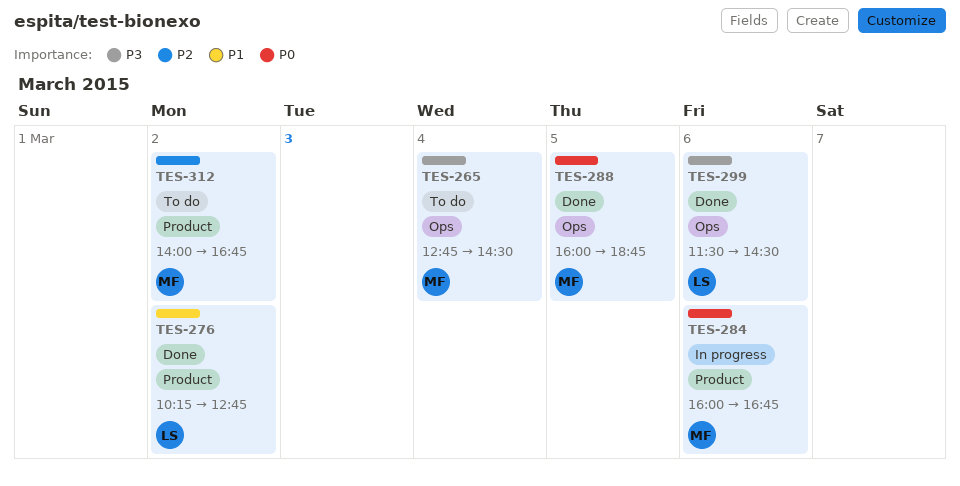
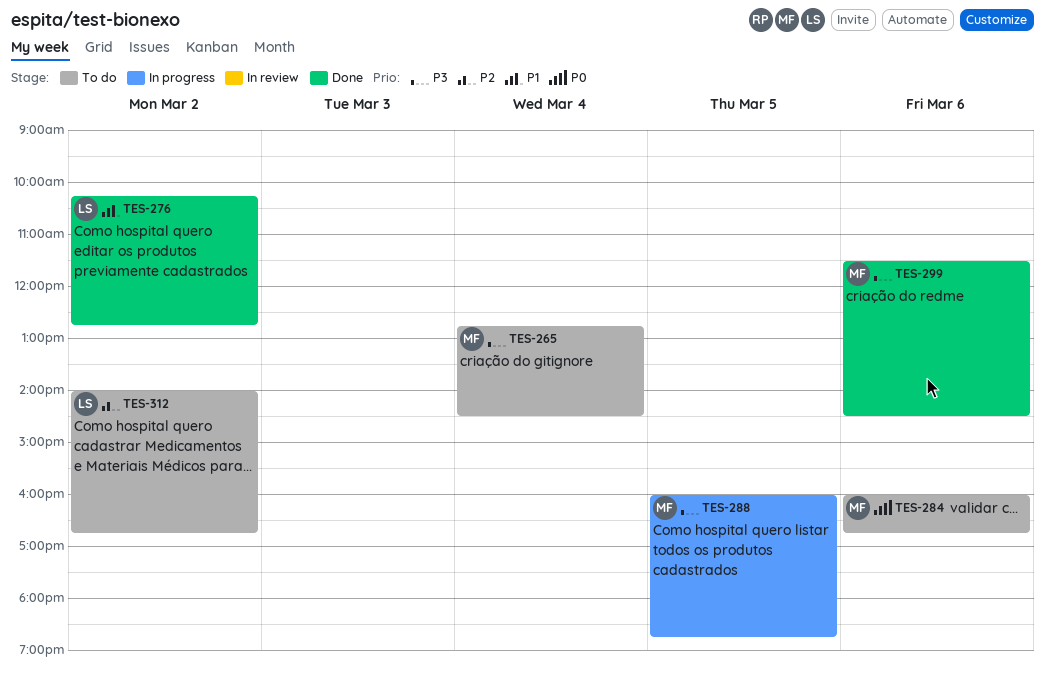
TES-284, status: In progress -> To do
TES-288, status: Done -> In progress
TES-288, priority: P0 -> P3
TES-299, owner: LS -> MF
TES-312, owner: MF -> LS

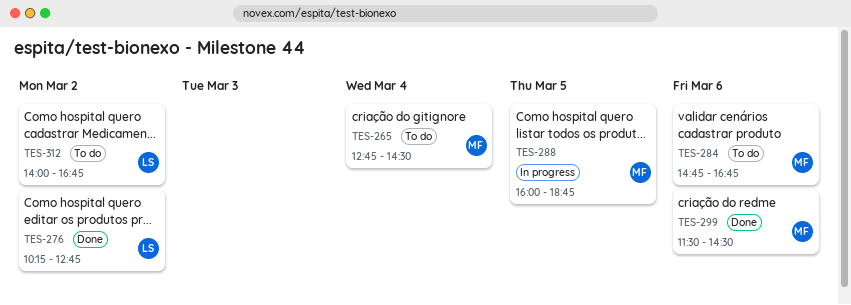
TES-284, begins: 16:00 -> 14:45

